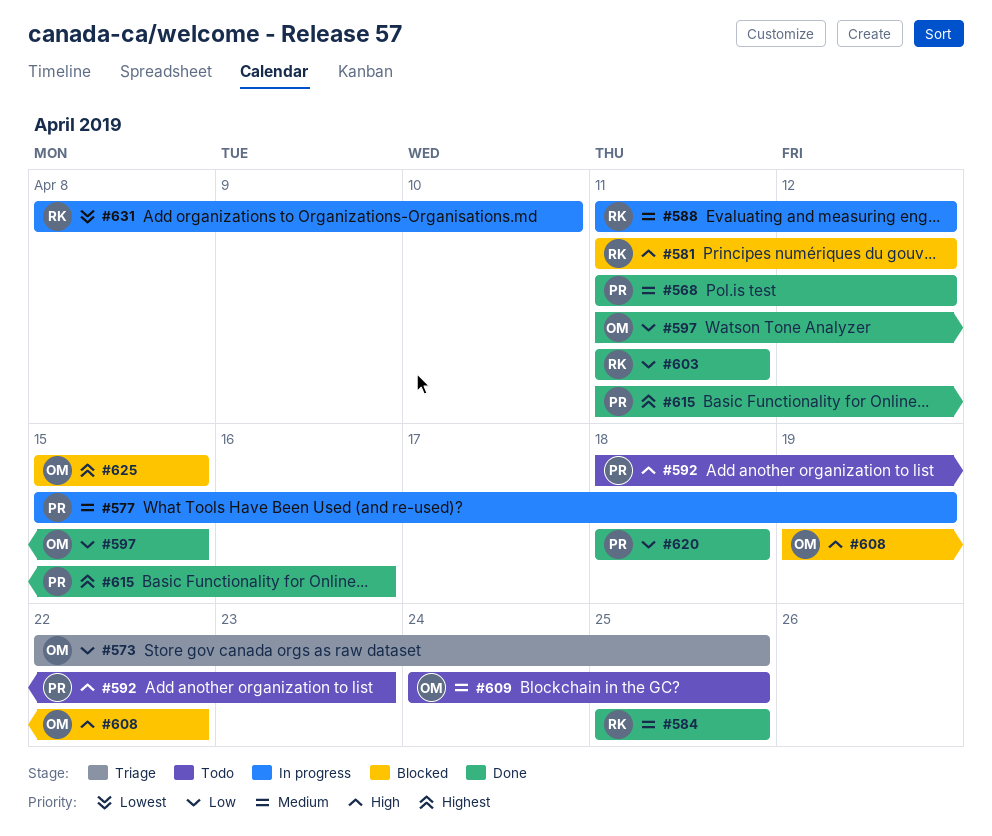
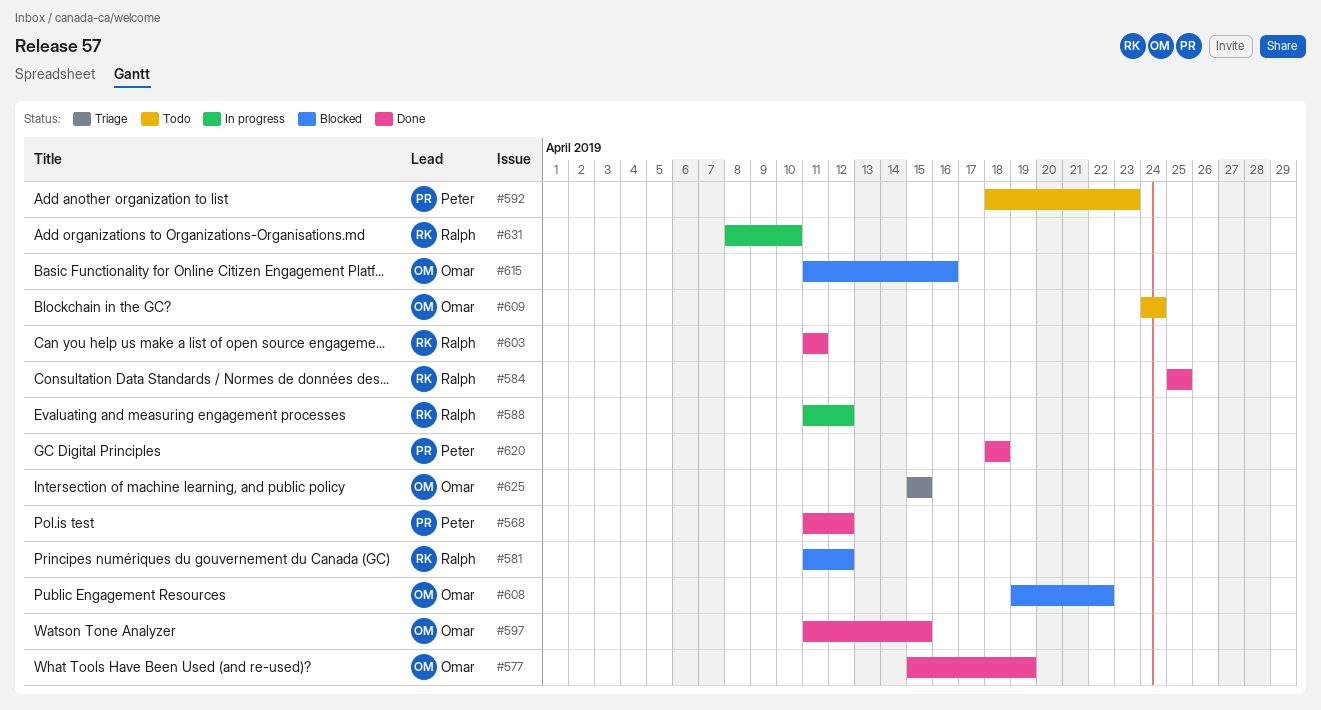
#573: present -> none
#577, status: In progress -> Done
#577, owner: Peter -> Omar
#609, due: Apr 25 -> Apr 24
#615, status: Done -> Blocked
#615, owner: Peter -> Omar
#625, status: Blocked -> Triage

